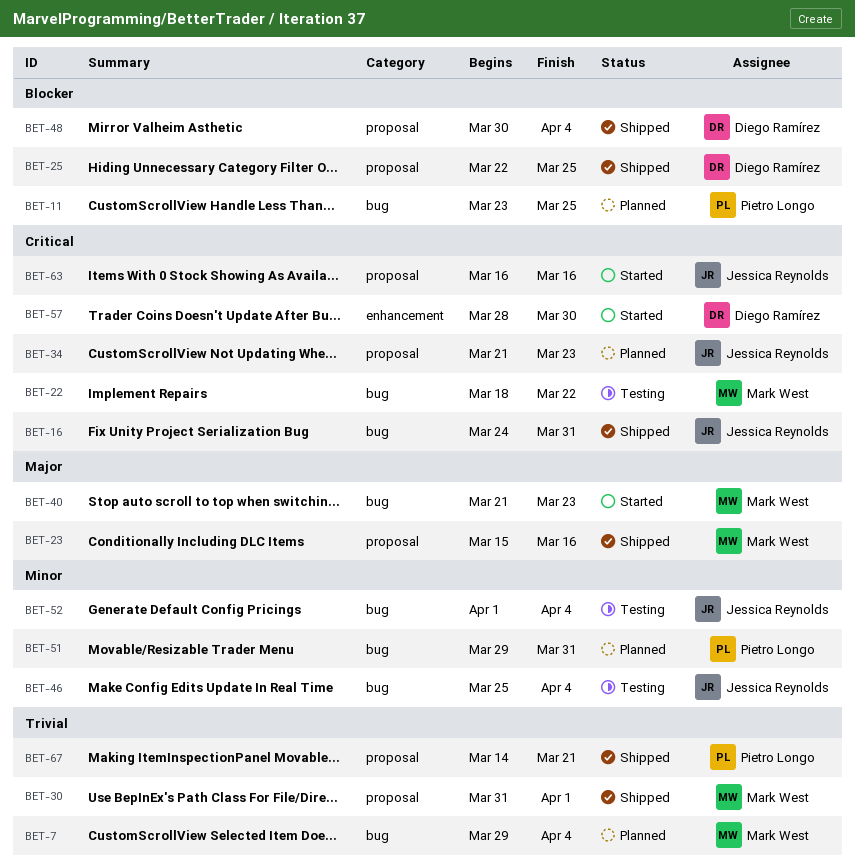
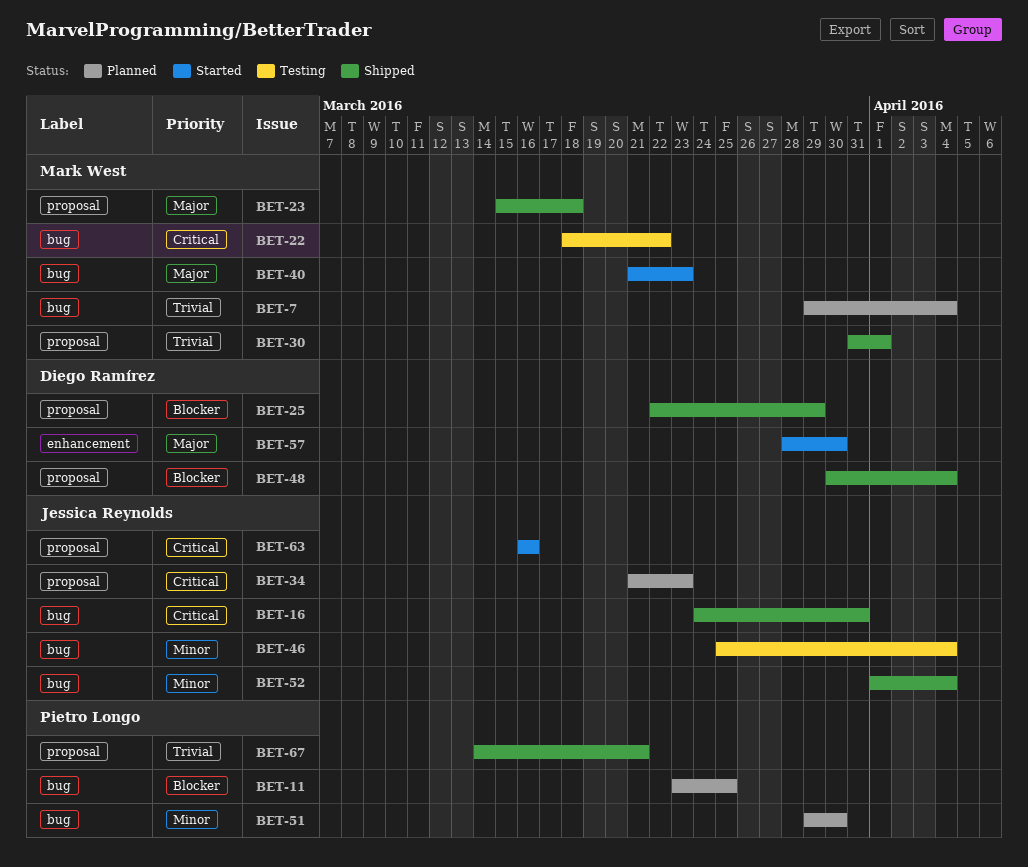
BET-23, due: Mar 16 -> Mar 18
BET-25, due: Mar 25 -> Mar 29
BET-51, due: Mar 31 -> Mar 30
BET-52, status: Testing -> Shipped
BET-57, priority: Critical -> Major

